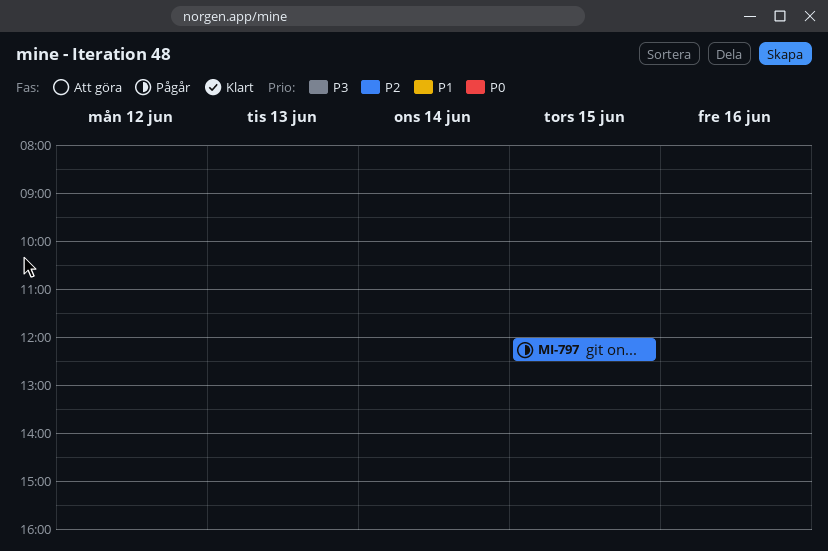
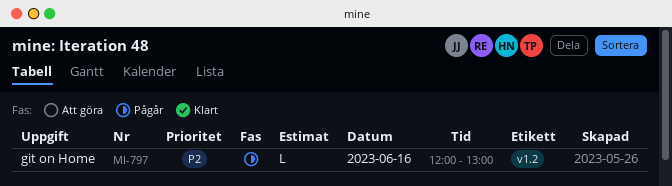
MI-797, day: Jun 15 -> Jun 16
MI-797, ends: 12:30 -> 13:00

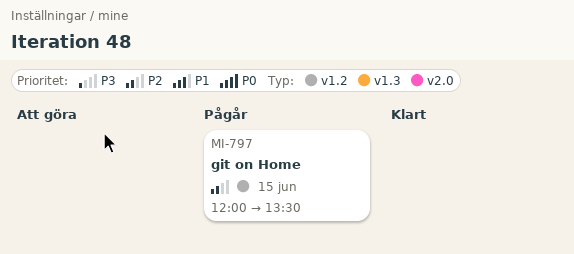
MI-797, day: Jun 16 -> Jun 15
MI-797, ends: 13:00 -> 13:30

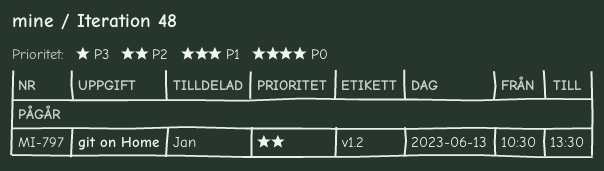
MI-797, day: Jun 15 -> Jun 13
MI-797, begins: 12:00 -> 10:30

